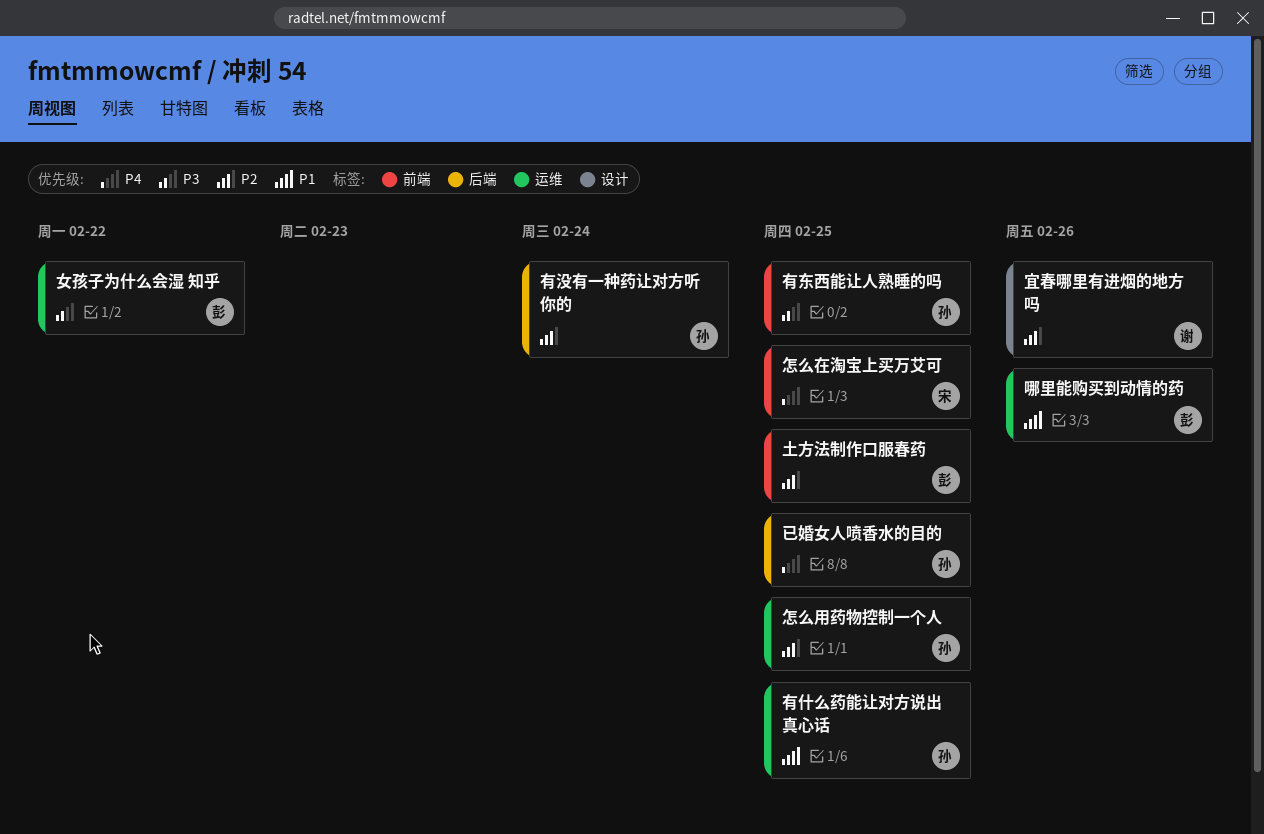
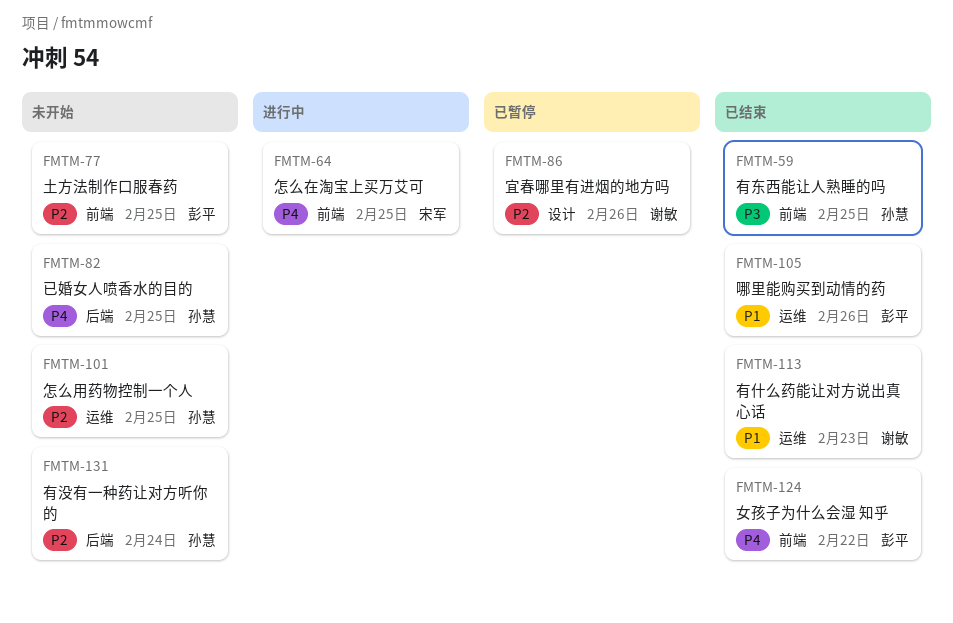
女孩子为什么会湿 知乎, priority: P3 -> P4
女孩子为什么会湿 知乎, label: 运维 -> 前端
有什么药能让对方说出真心话, owner: 孙慧 -> 谢敏
有什么药能让对方说出真心话, due: Feb 25 -> Feb 23

